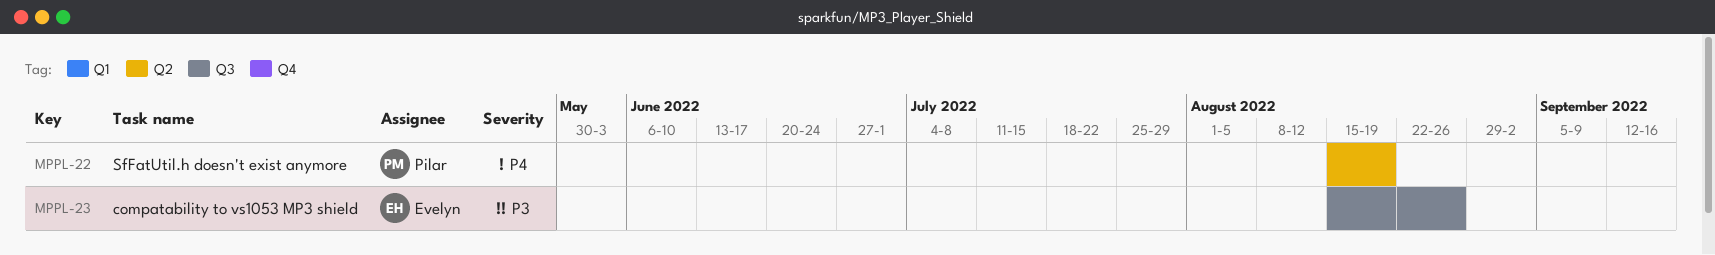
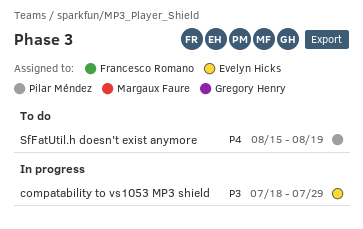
compatability to vs1053 MP3 shield, start: Aug 15 -> Jul 18
compatability to vs1053 MP3 shield, due: Aug 26 -> Jul 29

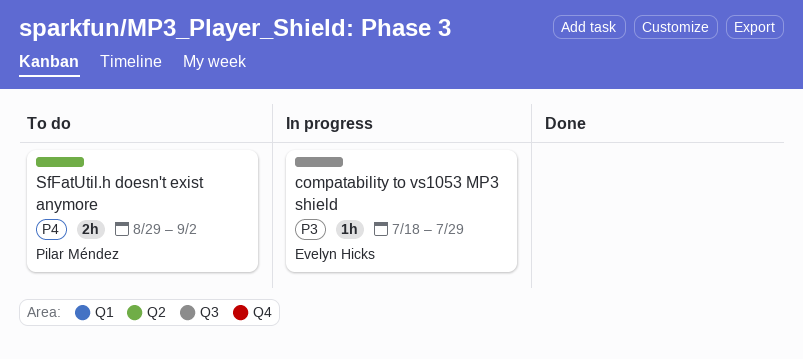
SfFatUtil.h doesn't exist anymore, start: Aug 15 -> Aug 29
SfFatUtil.h doesn't exist anymore, due: Aug 19 -> Sep 2

